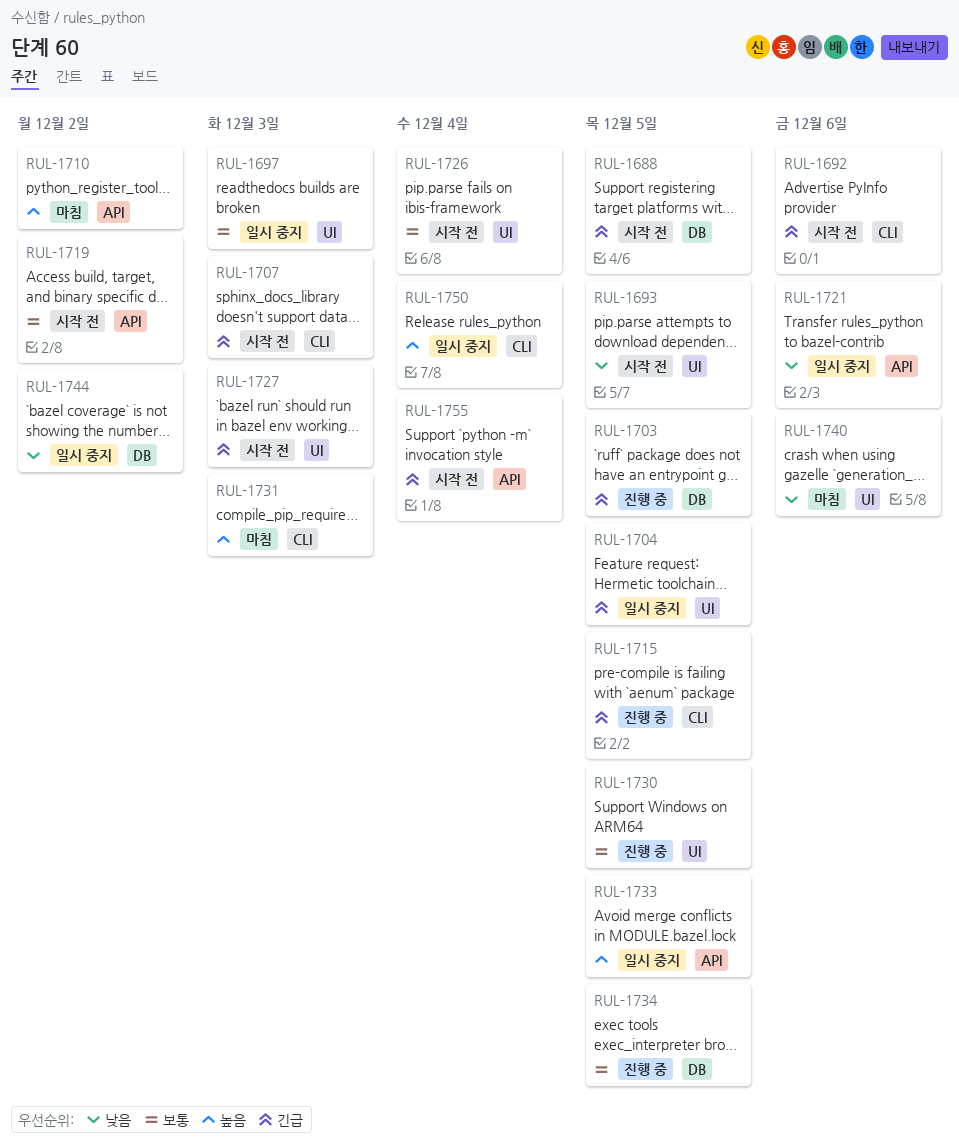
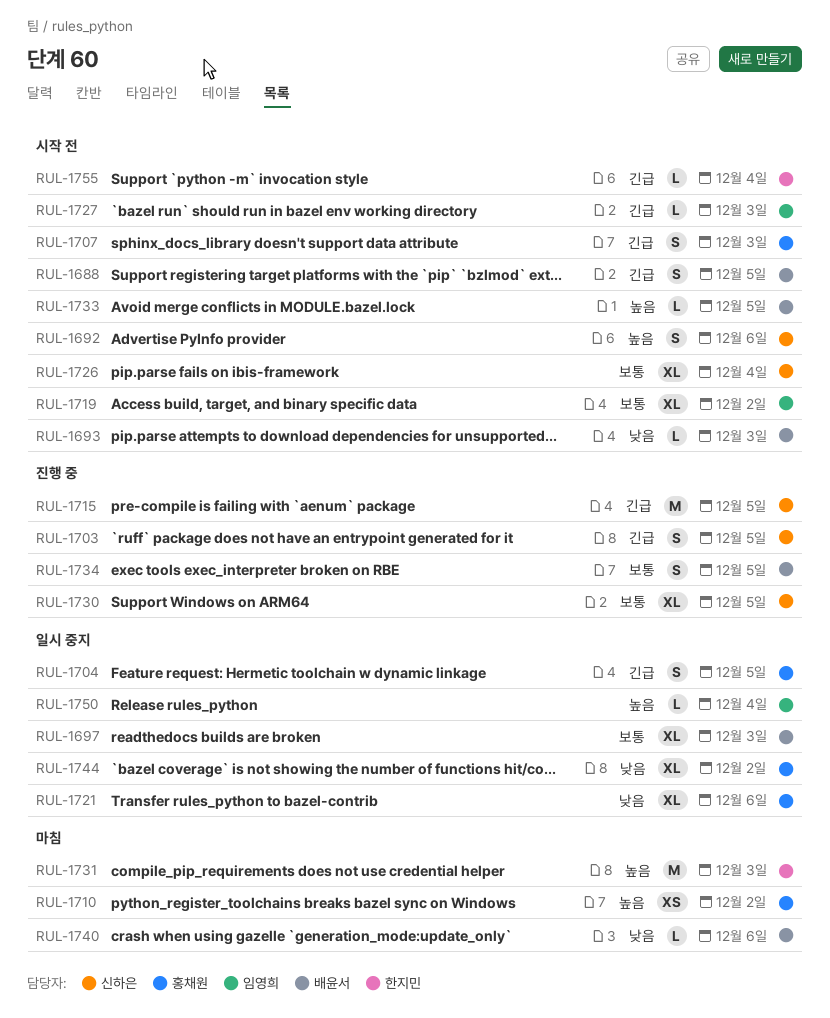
RUL-1692, priority: 긴급 -> 높음
RUL-1693, due: Dec 5 -> Dec 3
RUL-1733, status: 일시 중지 -> 시작 전

